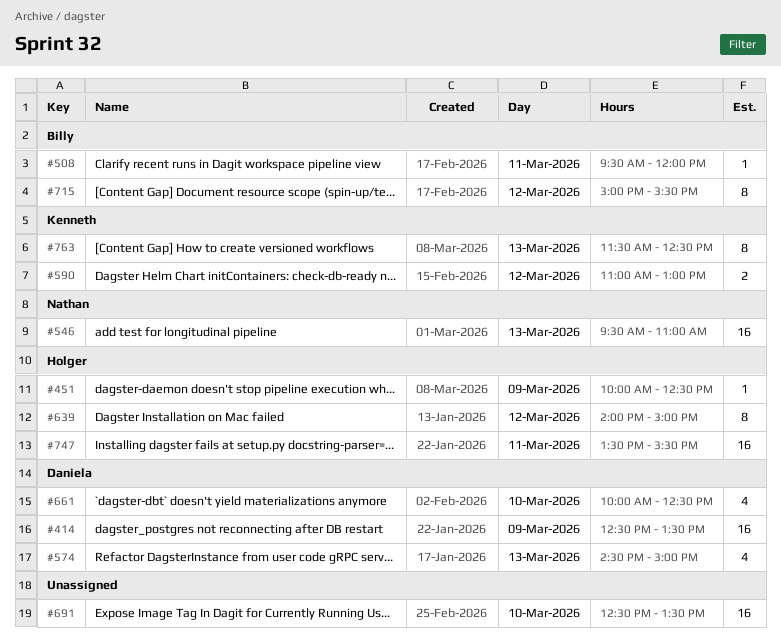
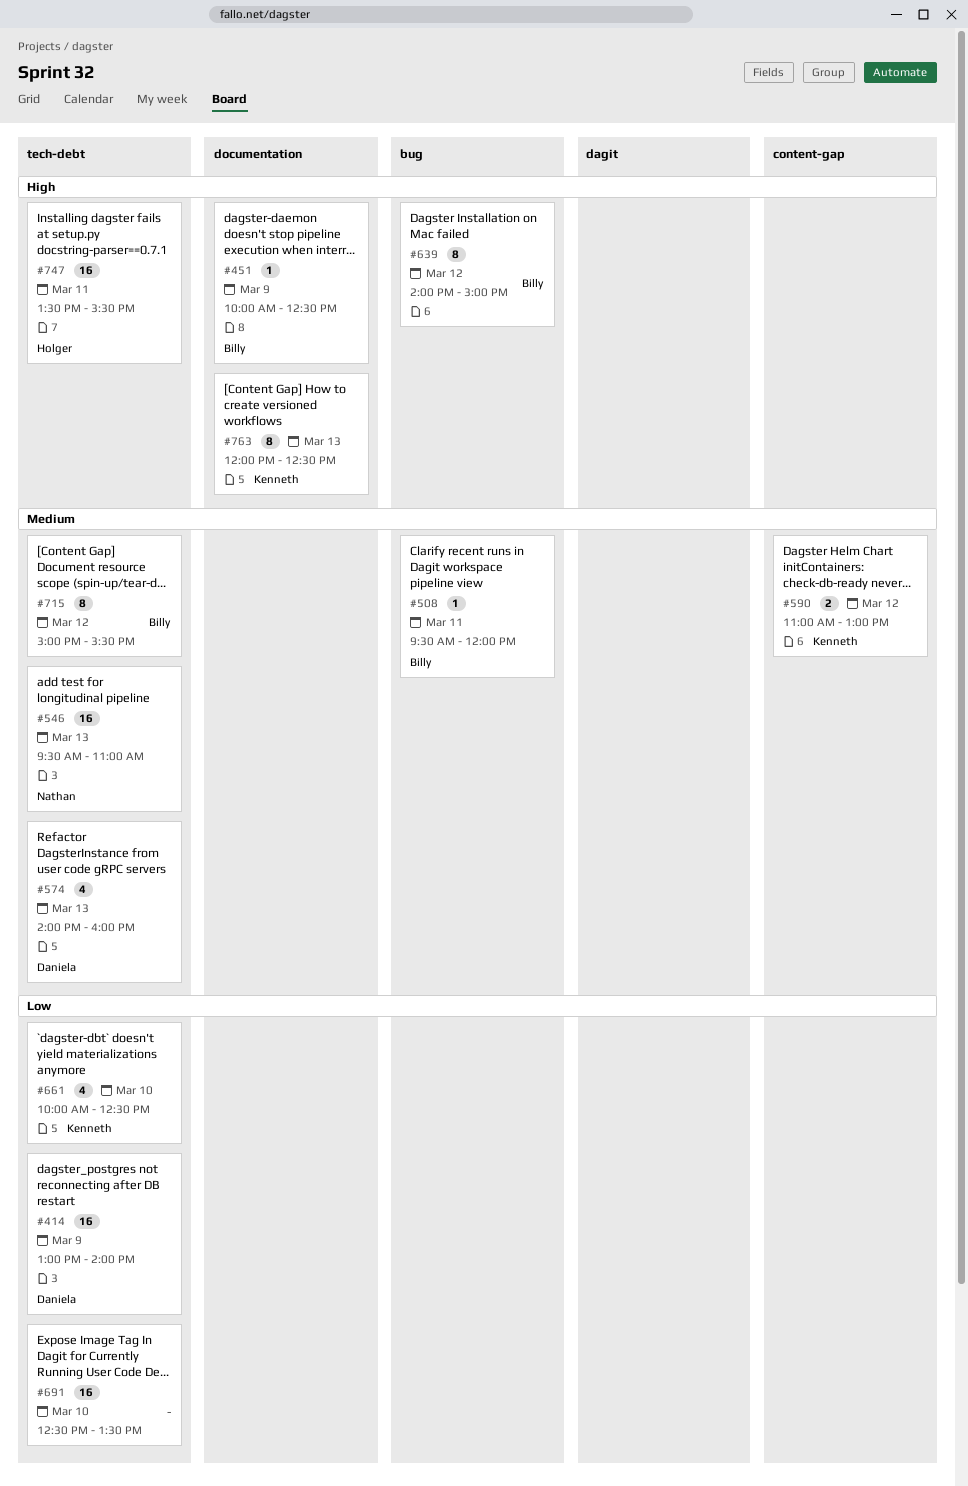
#414, begins: 12:30 -> 13:00
#414, ends: 13:30 -> 14:00
#451, owner: Holger -> Billy
#574, begins: 14:30 -> 14:00
#574, ends: 15:00 -> 16:00
#639, owner: Holger -> Billy
#661, owner: Daniela -> Kenneth
#763, begins: 11:30 -> 12:00

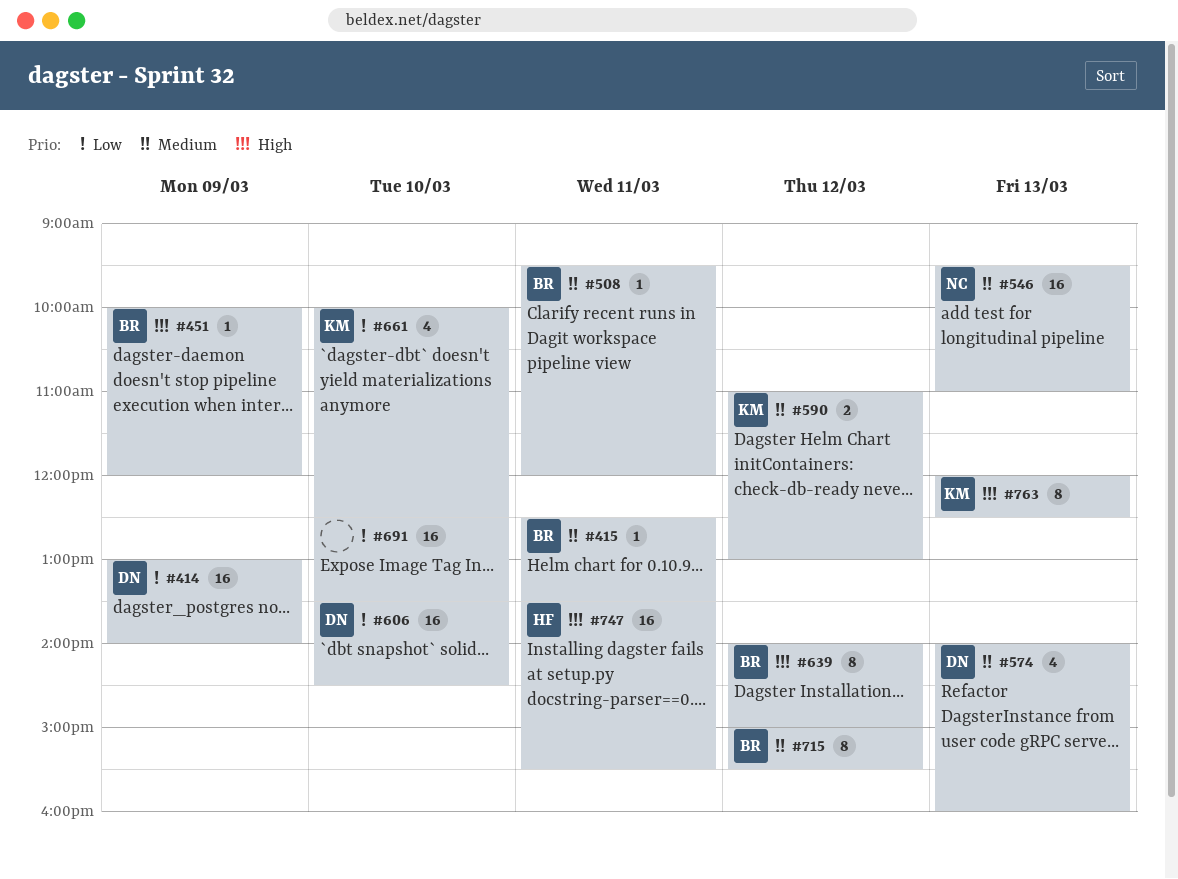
#415: none -> present
#451, ends: 12:30 -> 12:00
#606: none -> present

